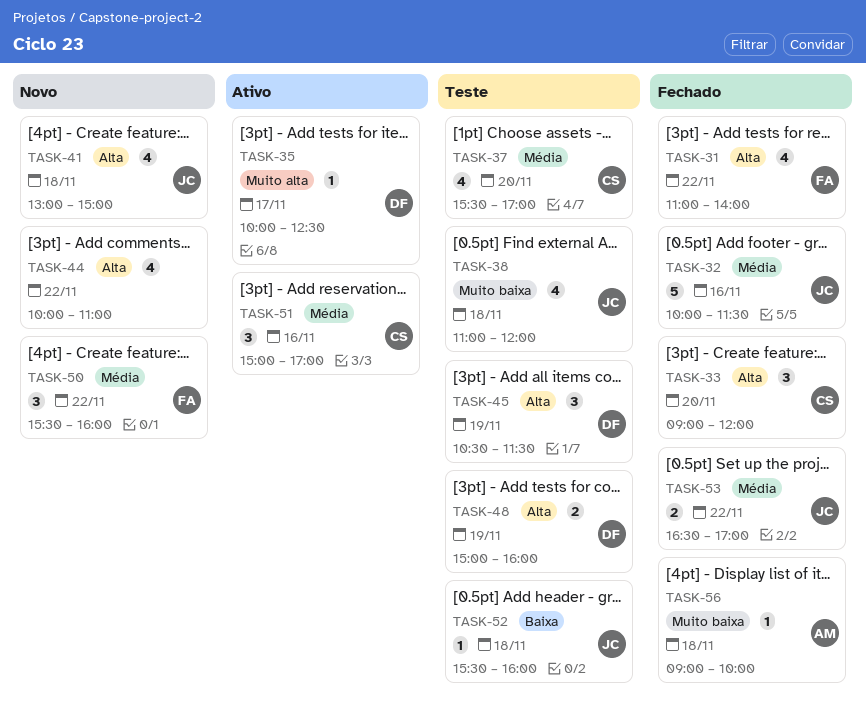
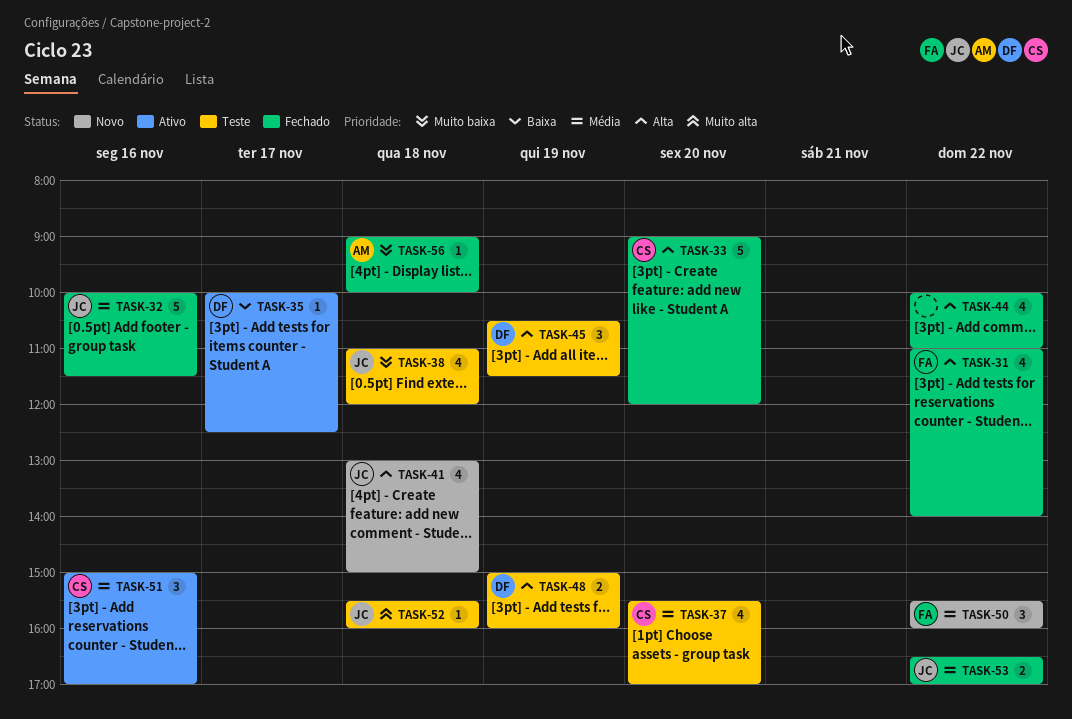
TASK-33, estimate: 3 -> 5
TASK-35, priority: Muito alta -> Baixa
TASK-44, status: Novo -> Fechado
TASK-52, priority: Baixa -> Muito alta

